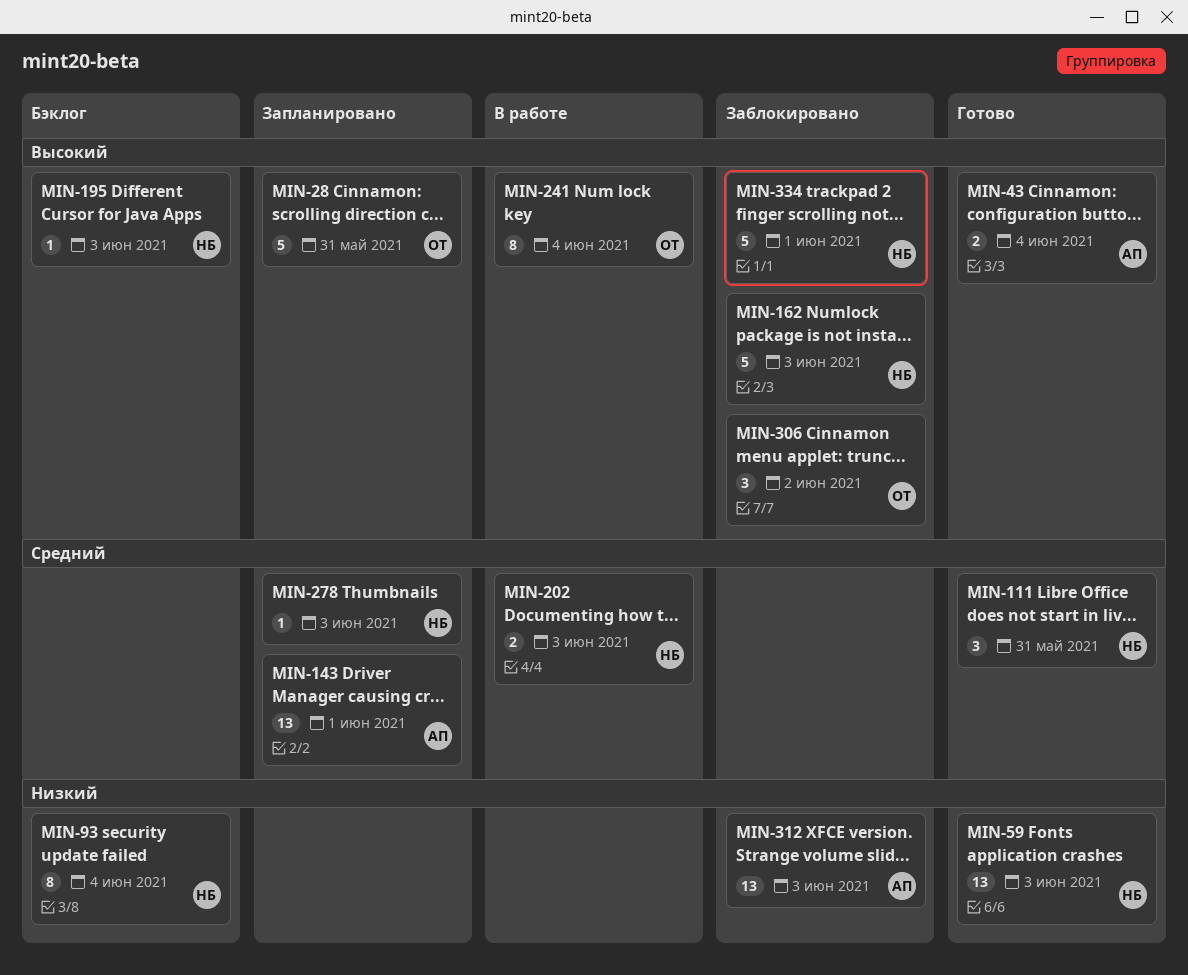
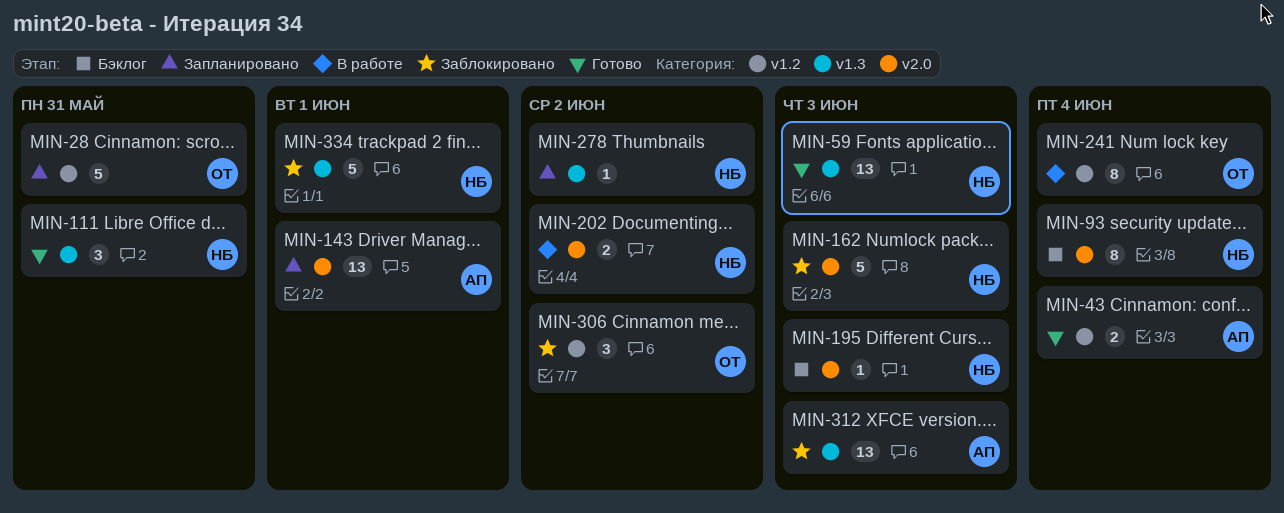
MIN-202, due: Jun 3 -> Jun 2
MIN-278, due: Jun 3 -> Jun 2

